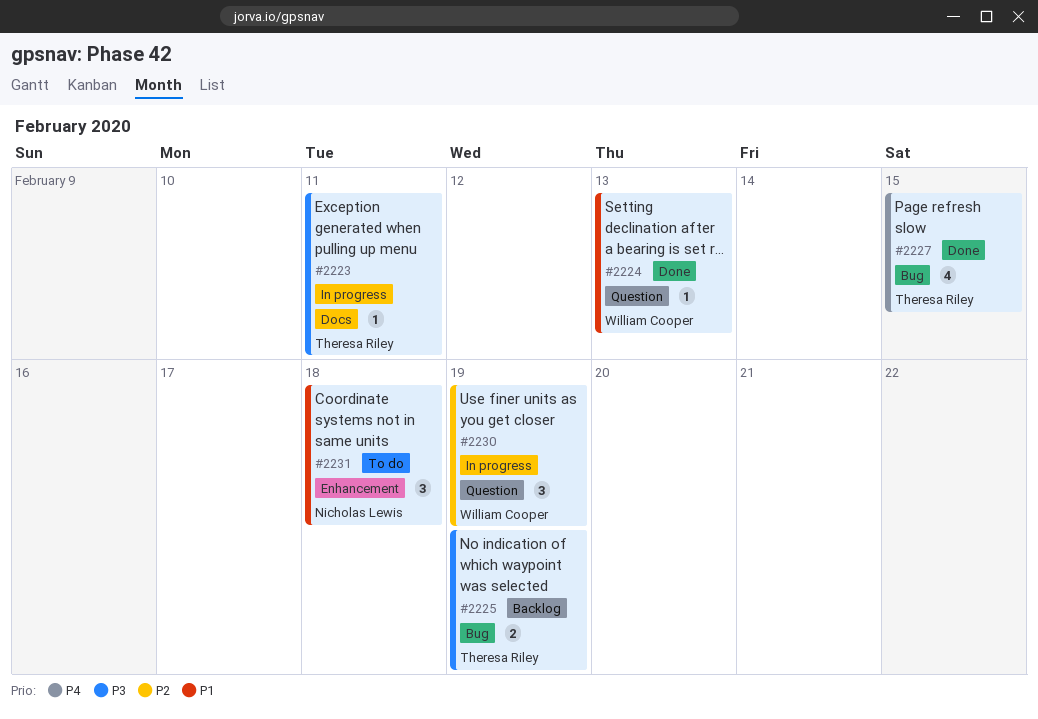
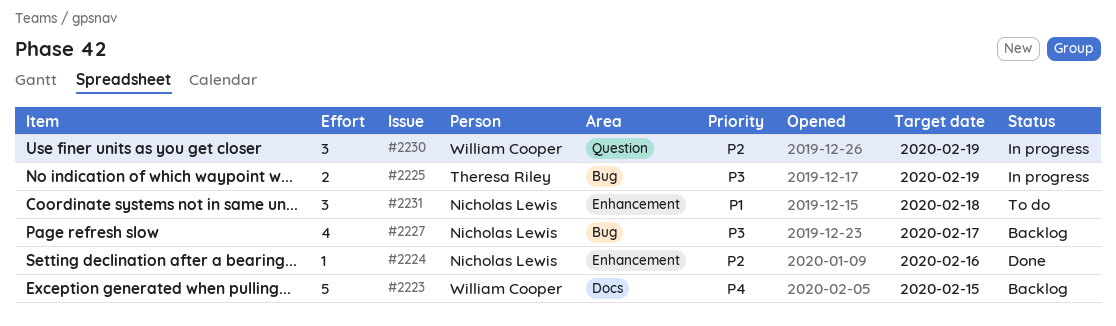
#2223, status: In progress -> Backlog
#2223, owner: Theresa Riley -> William Cooper
#2223, priority: P3 -> P4
#2223, estimate: 1 -> 5
#2223, due: Feb 11 -> Feb 15
#2224, owner: William Cooper -> Nicholas Lewis
#2224, priority: P1 -> P2
#2224, label: Question -> Enhancement
#2224, due: Feb 13 -> Feb 16
#2225, status: Backlog -> In progress
#2227, status: Done -> Backlog
#2227, owner: Theresa Riley -> Nicholas Lewis
#2227, priority: P4 -> P3
#2227, due: Feb 15 -> Feb 17

